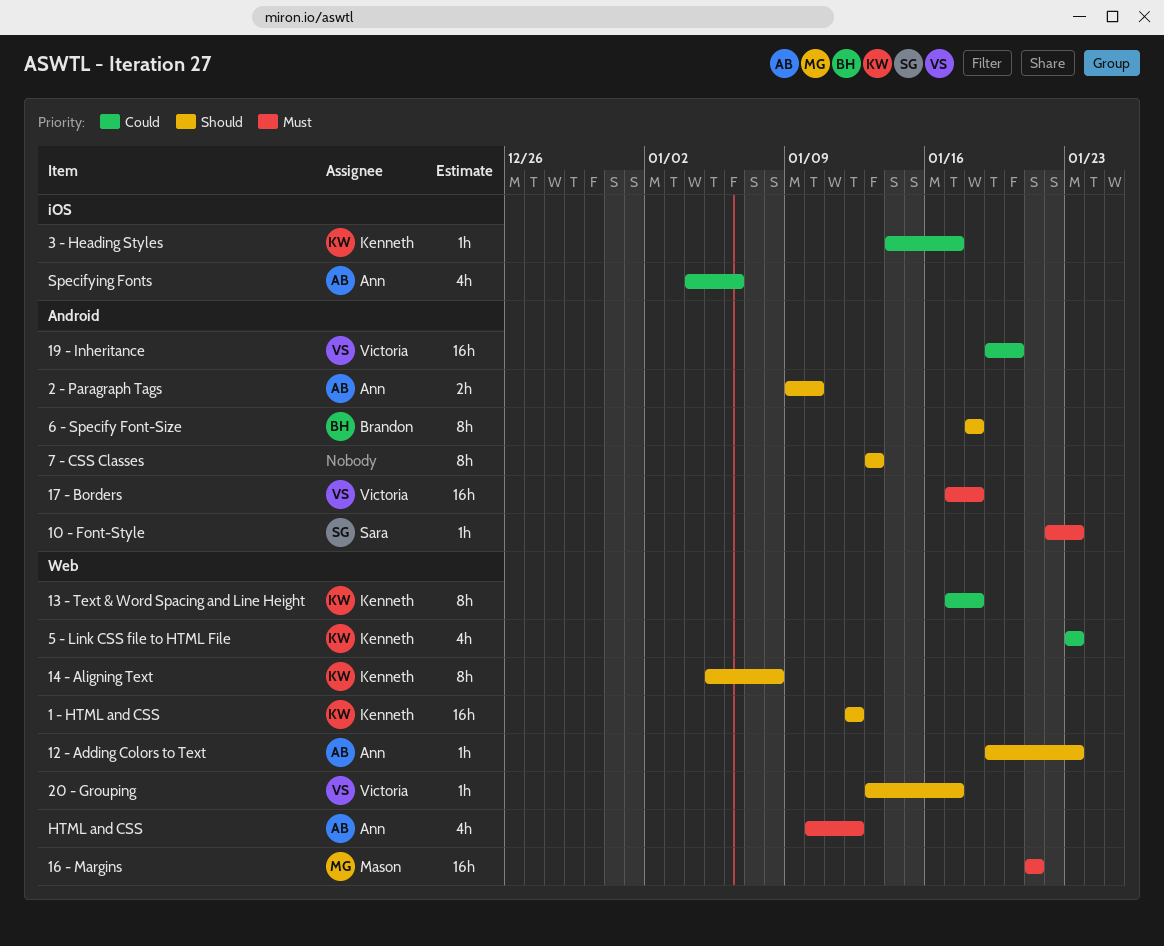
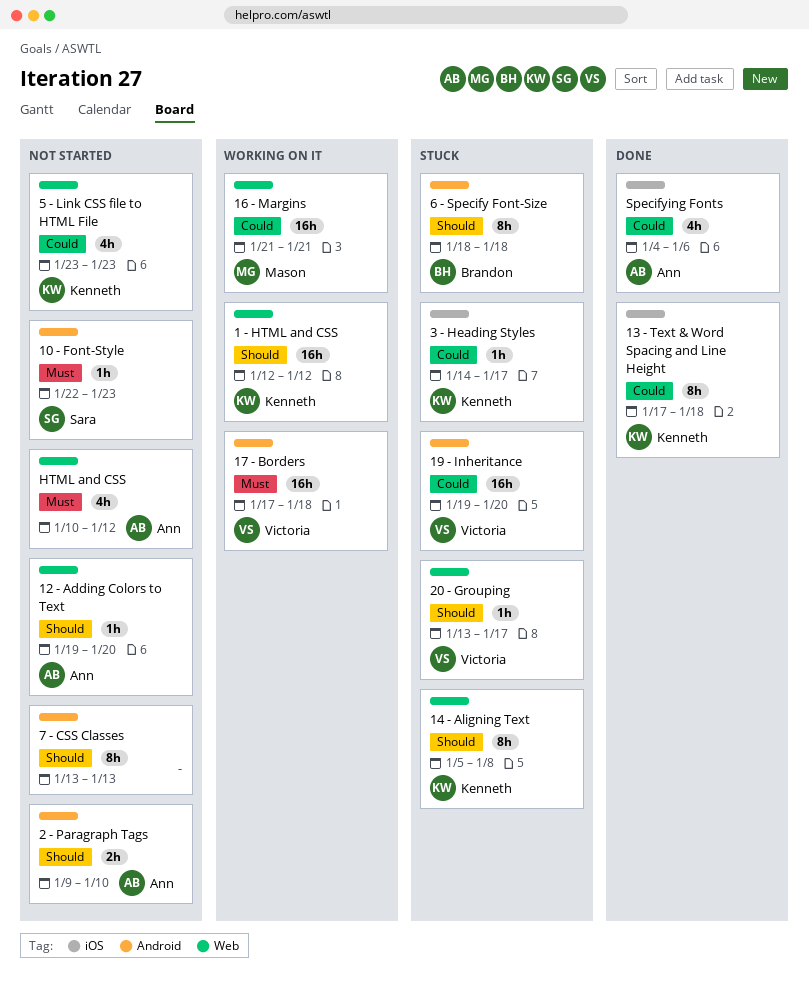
12 - Adding Colors to Text, due: Jan 23 -> Jan 20
13 - Text & Word Spacing and Line Height, label: Web -> iOS
16 - Margins, priority: Must -> Could

